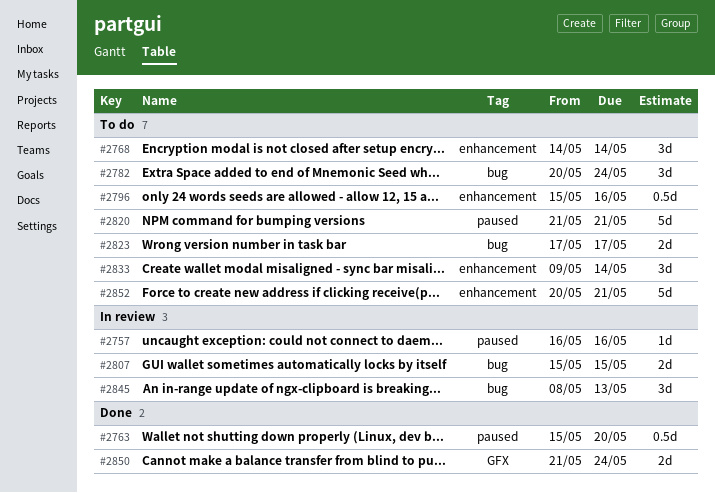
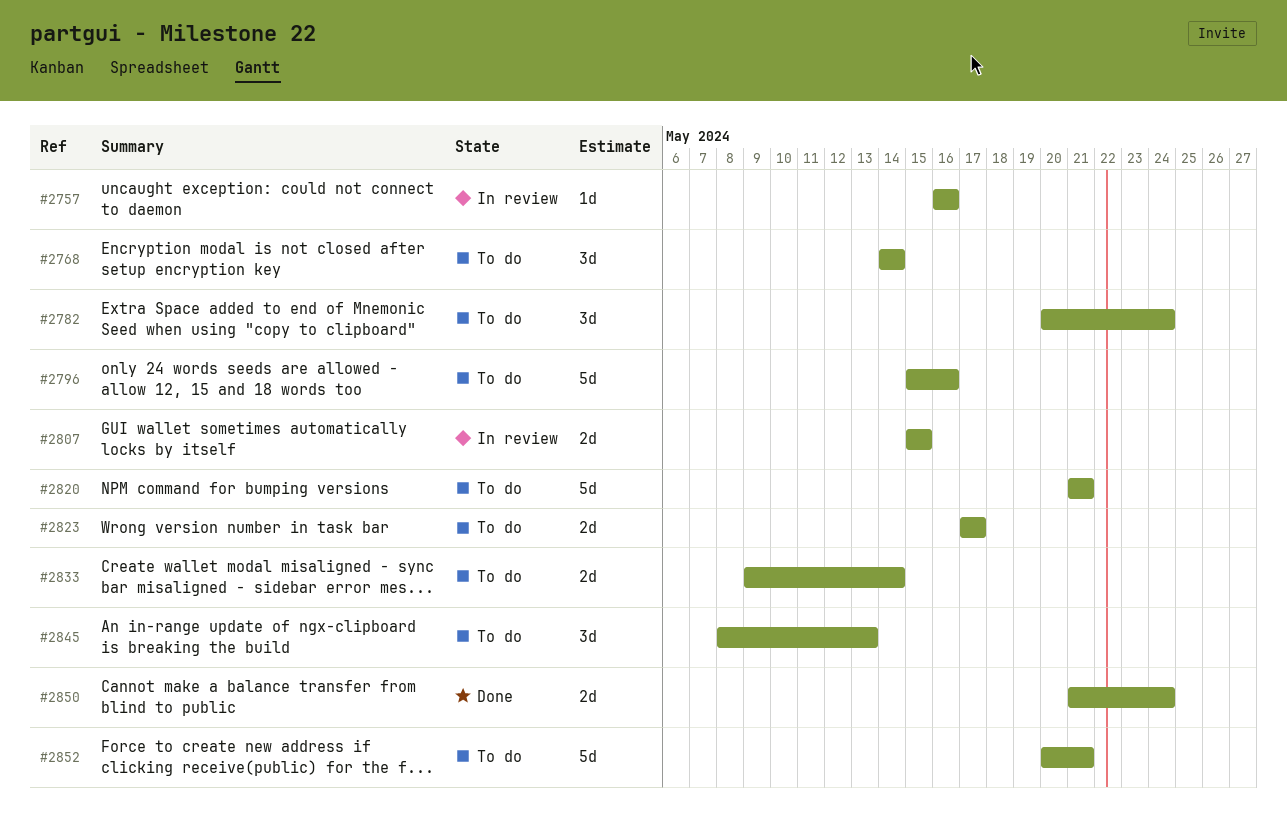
#2763: present -> none
#2796, estimate: 0.5d -> 5d
#2833, estimate: 3d -> 2d
#2845, status: In review -> To do

